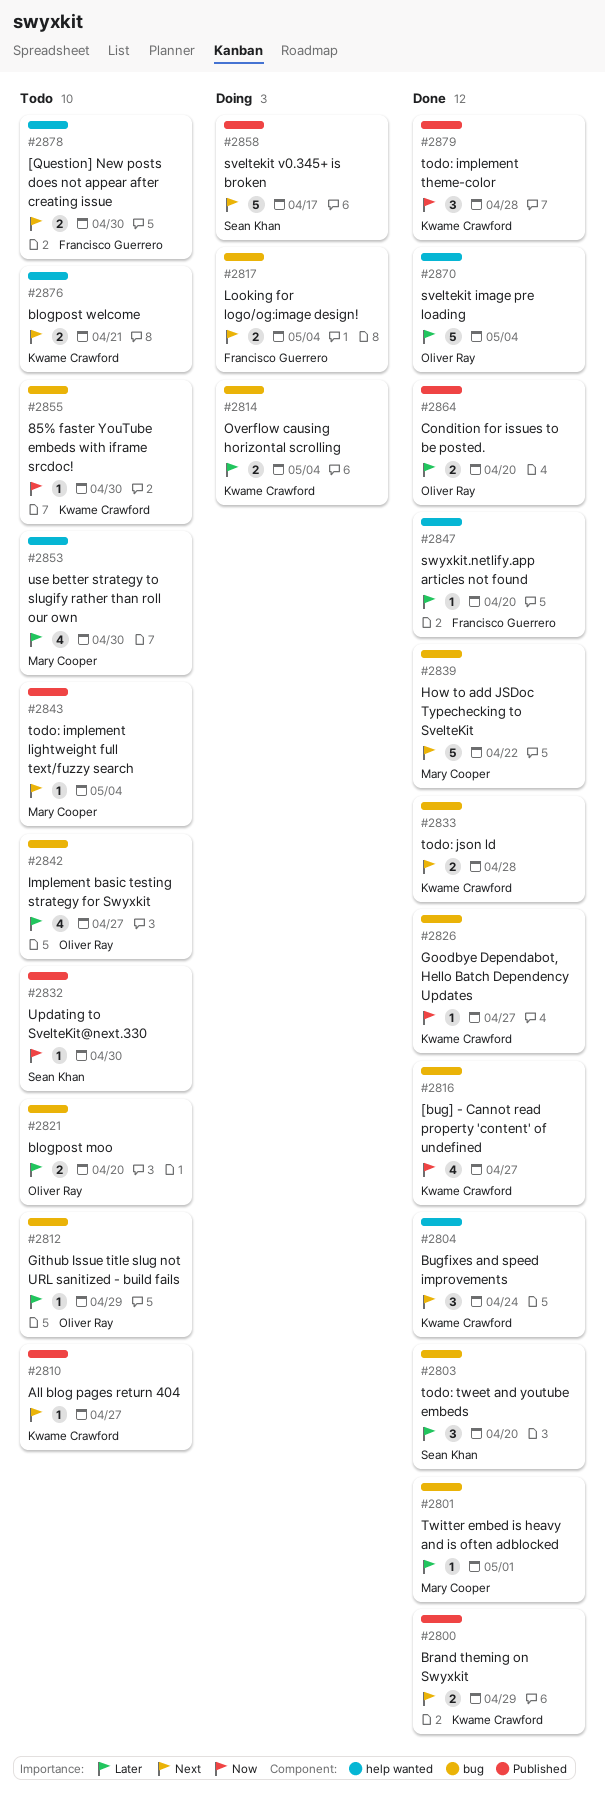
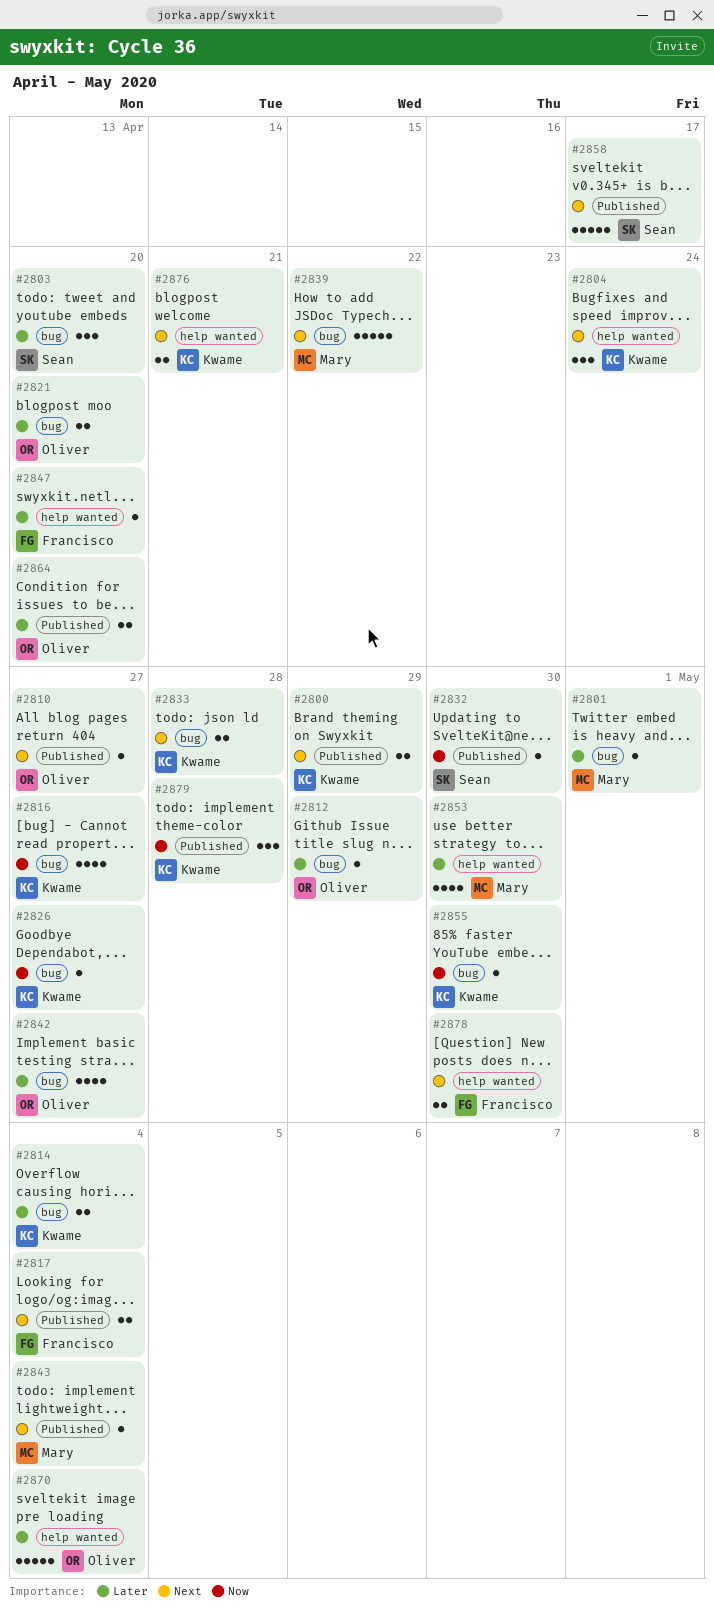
#2810, owner: Kwame Crawford -> Oliver Ray
#2817, label: bug -> Published

